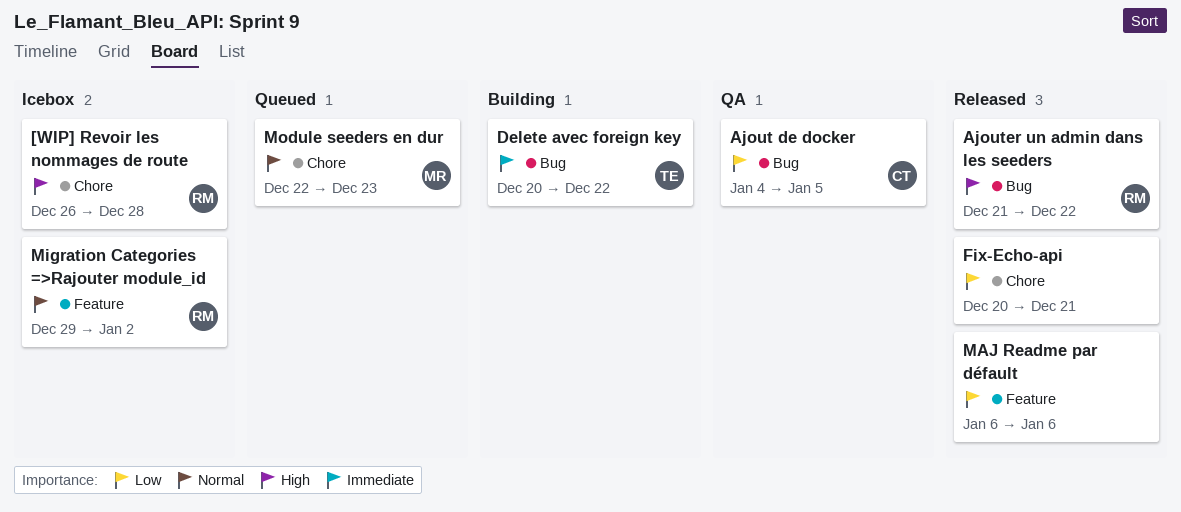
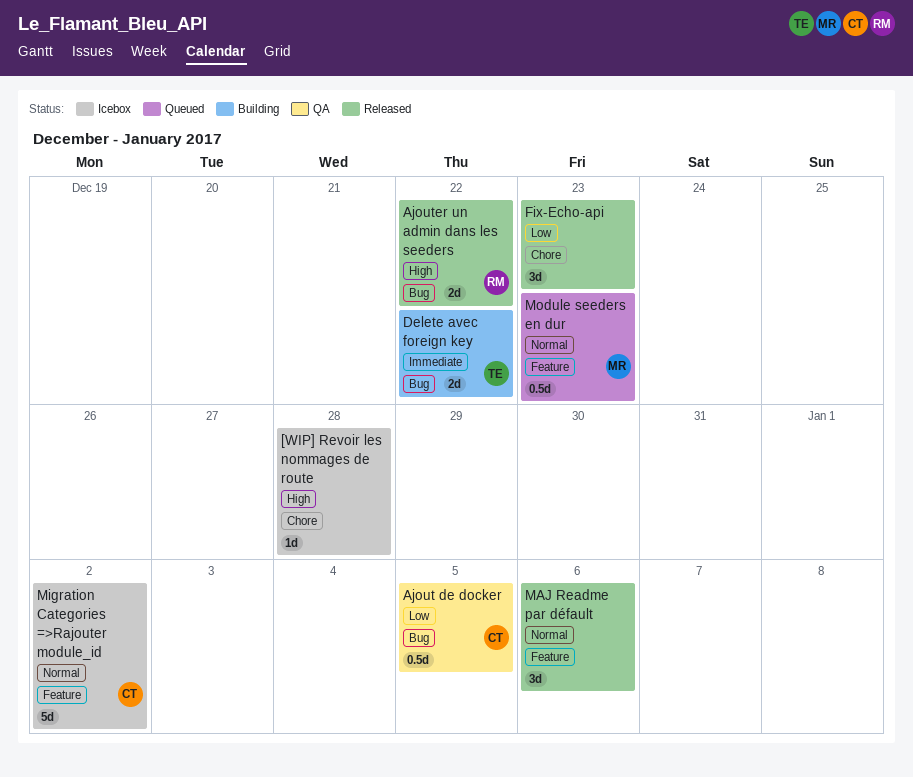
[WIP] Revoir les nommages de route, owner: RM -> none
Fix-Echo-api, due: Dec 21 -> Dec 23
MAJ Readme par défault, priority: Low -> Normal
Migration Categories =>Rajouter module_id, owner: RM -> CT
Module seeders en dur, label: Chore -> Feature

